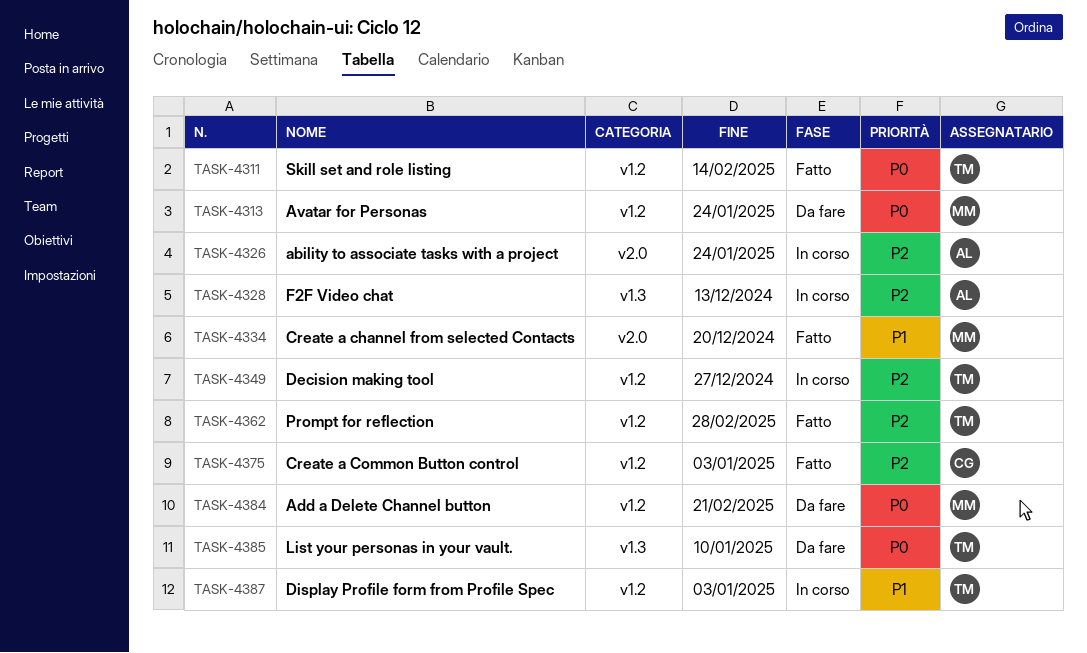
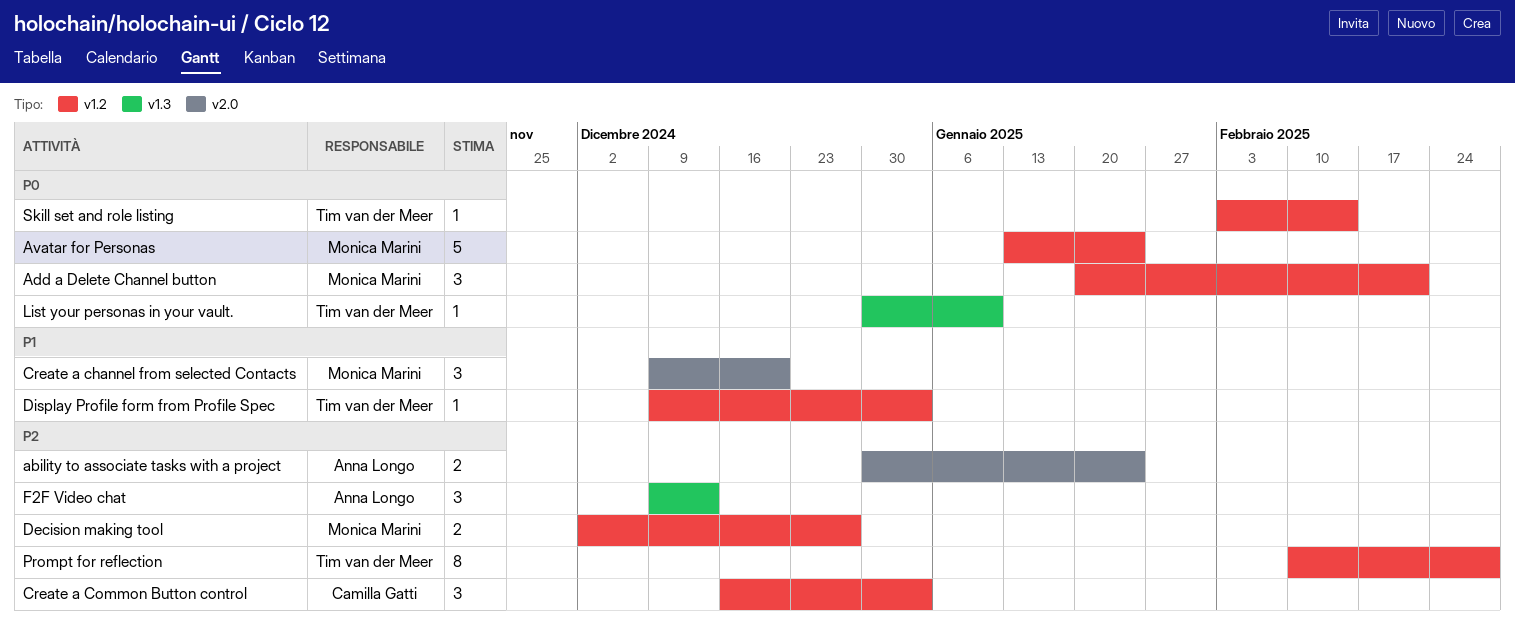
Decision making tool, owner: Tim van der Meer -> Monica Marini

